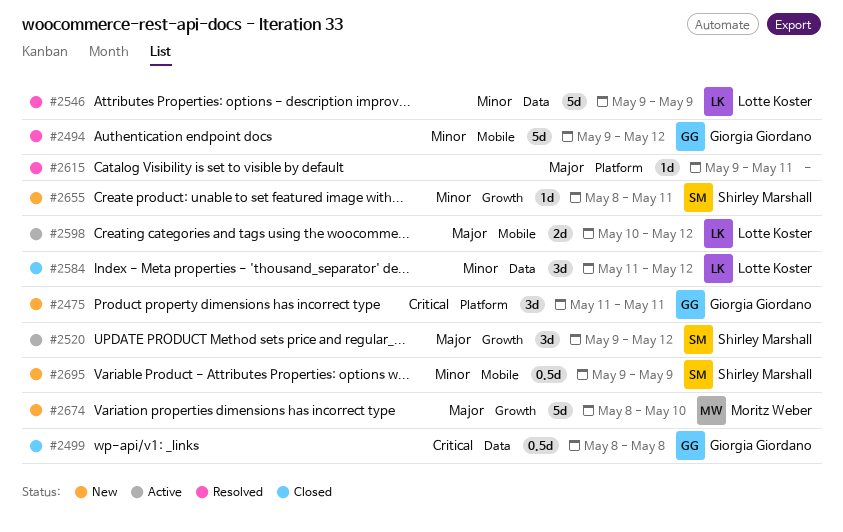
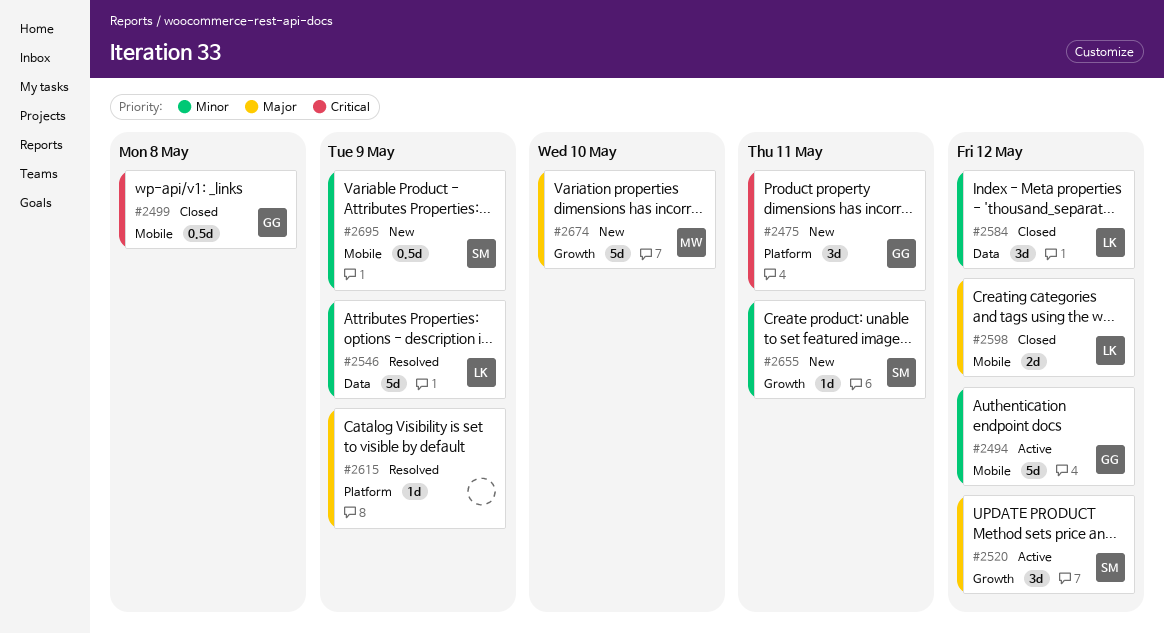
#2494, status: Resolved -> Active
#2499, label: Data -> Mobile
#2598, status: Active -> Closed
#2615, due: May 11 -> May 9

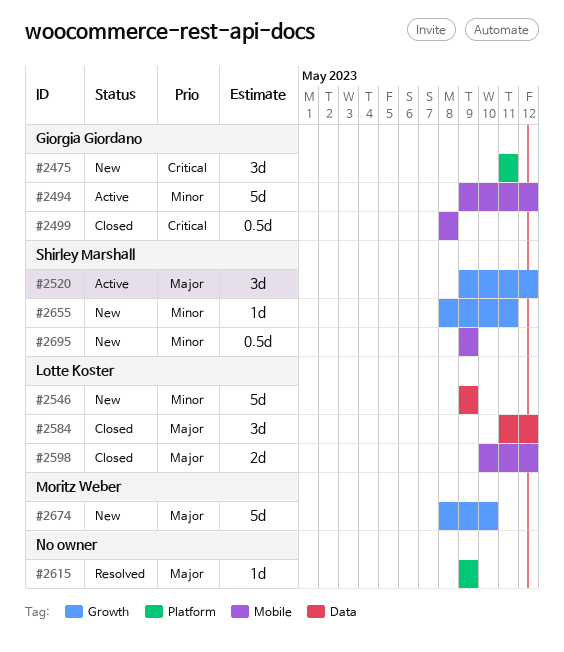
#2546, status: Resolved -> New
#2584, priority: Minor -> Major

